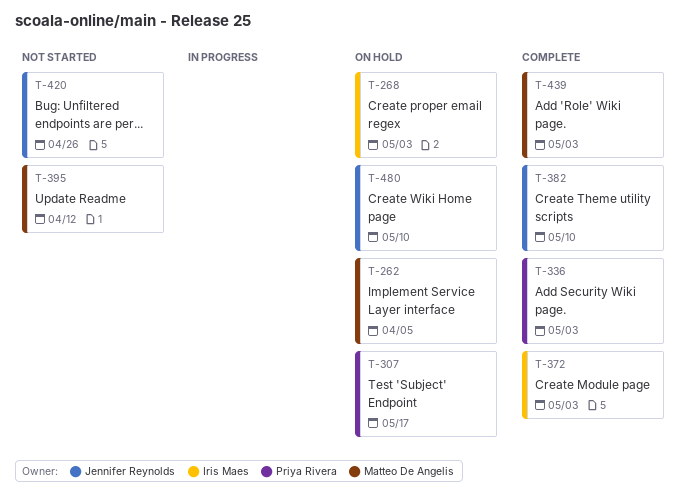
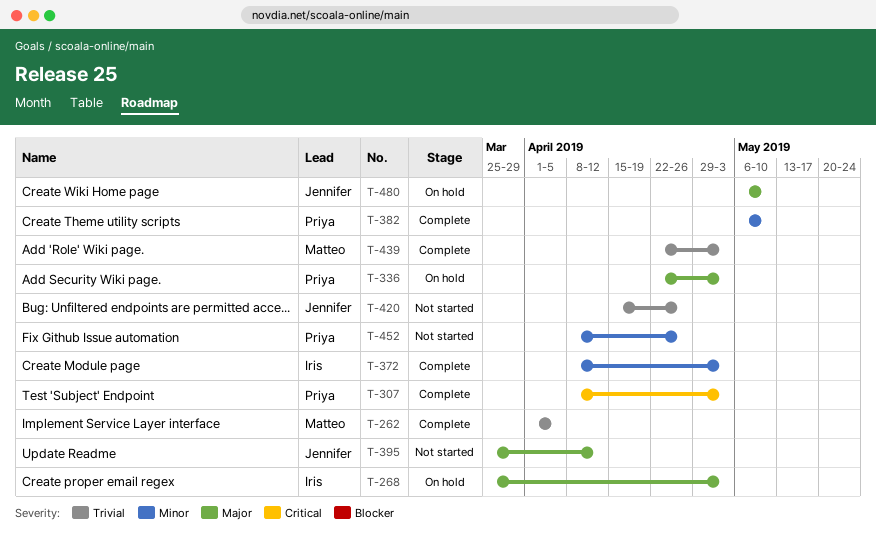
T-262, status: On hold -> Complete
T-307, status: On hold -> Complete
T-307, due: May 17 -> May 3
T-336, status: Complete -> On hold
T-382, owner: Jennifer Reynolds -> Priya Rivera
T-395, owner: Matteo De Angelis -> Jennifer Reynolds
T-452: none -> present

